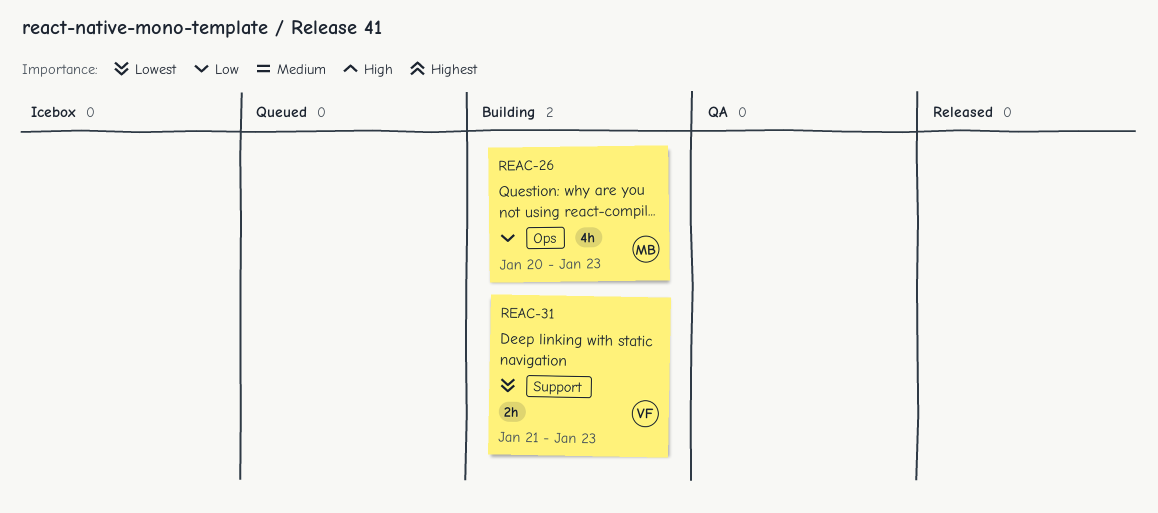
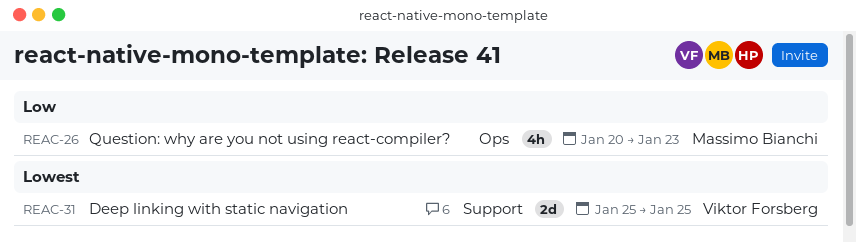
REAC-31, estimate: 2h -> 2d
REAC-31, start: Jan 21 -> Jan 25
REAC-31, due: Jan 23 -> Jan 25

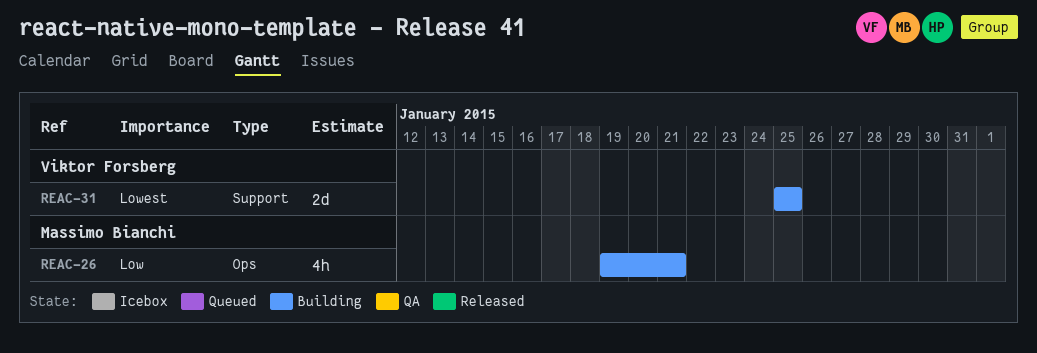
REAC-26, start: Jan 20 -> Jan 19
REAC-26, due: Jan 23 -> Jan 21

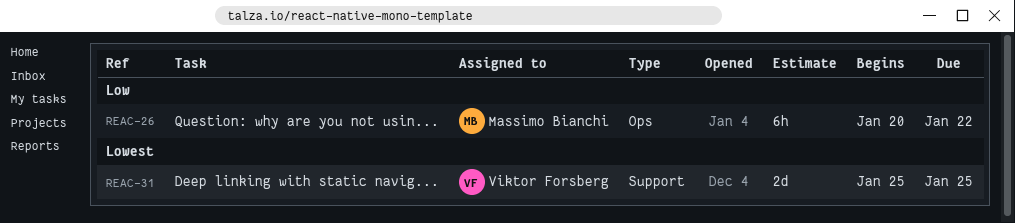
REAC-26, estimate: 4h -> 6h
REAC-26, start: Jan 19 -> Jan 20
REAC-26, due: Jan 21 -> Jan 22

